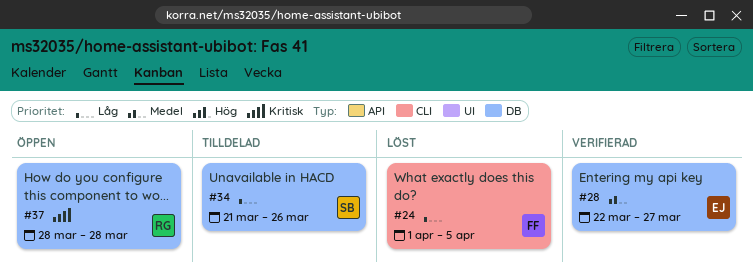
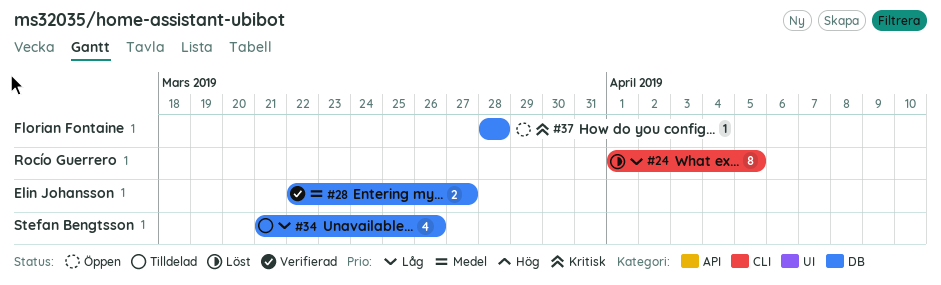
#24, owner: Florian Fontaine -> Rocío Guerrero
#37, owner: Rocío Guerrero -> Florian Fontaine

